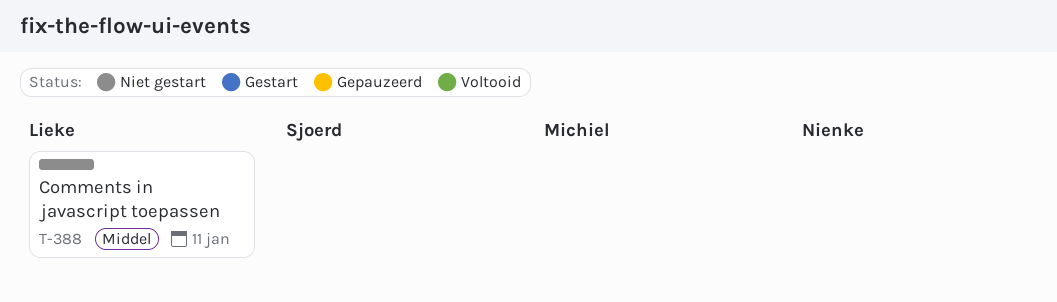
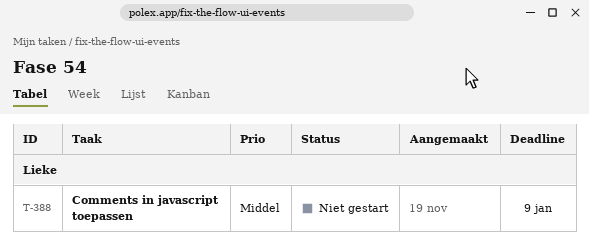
T-388, due: Jan 11 -> Jan 9

